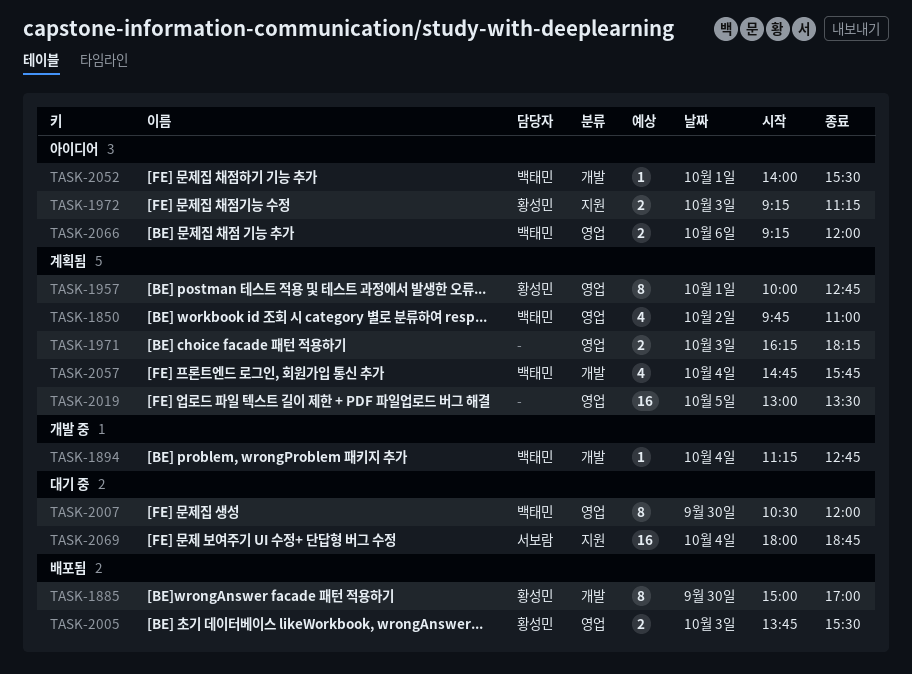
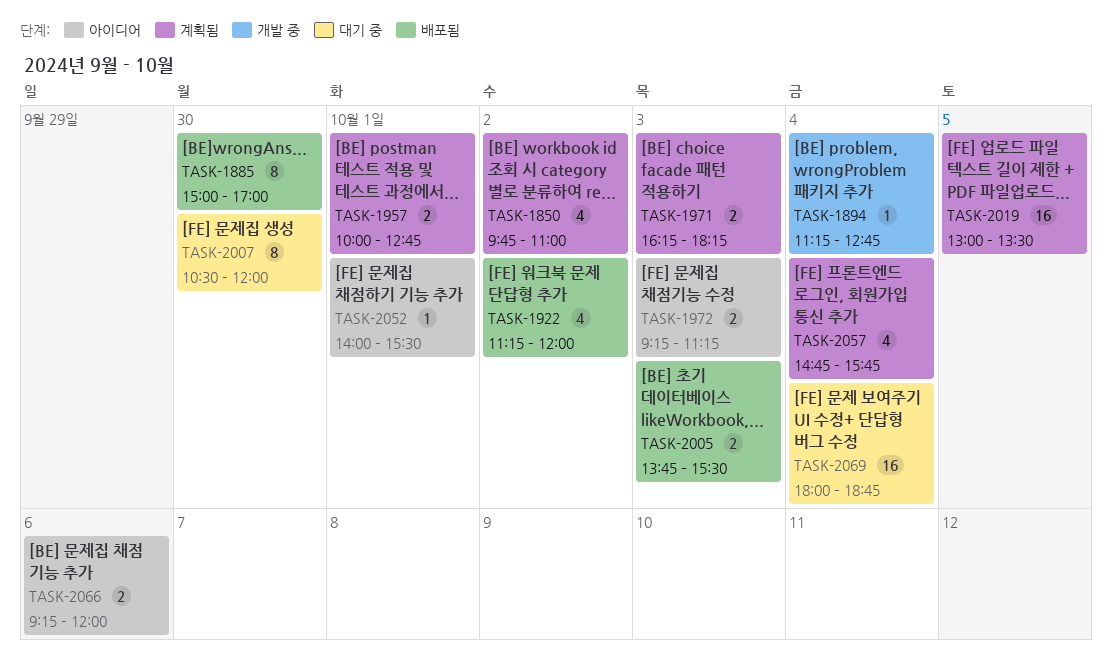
TASK-1922: none -> present
TASK-1957, estimate: 8 -> 2

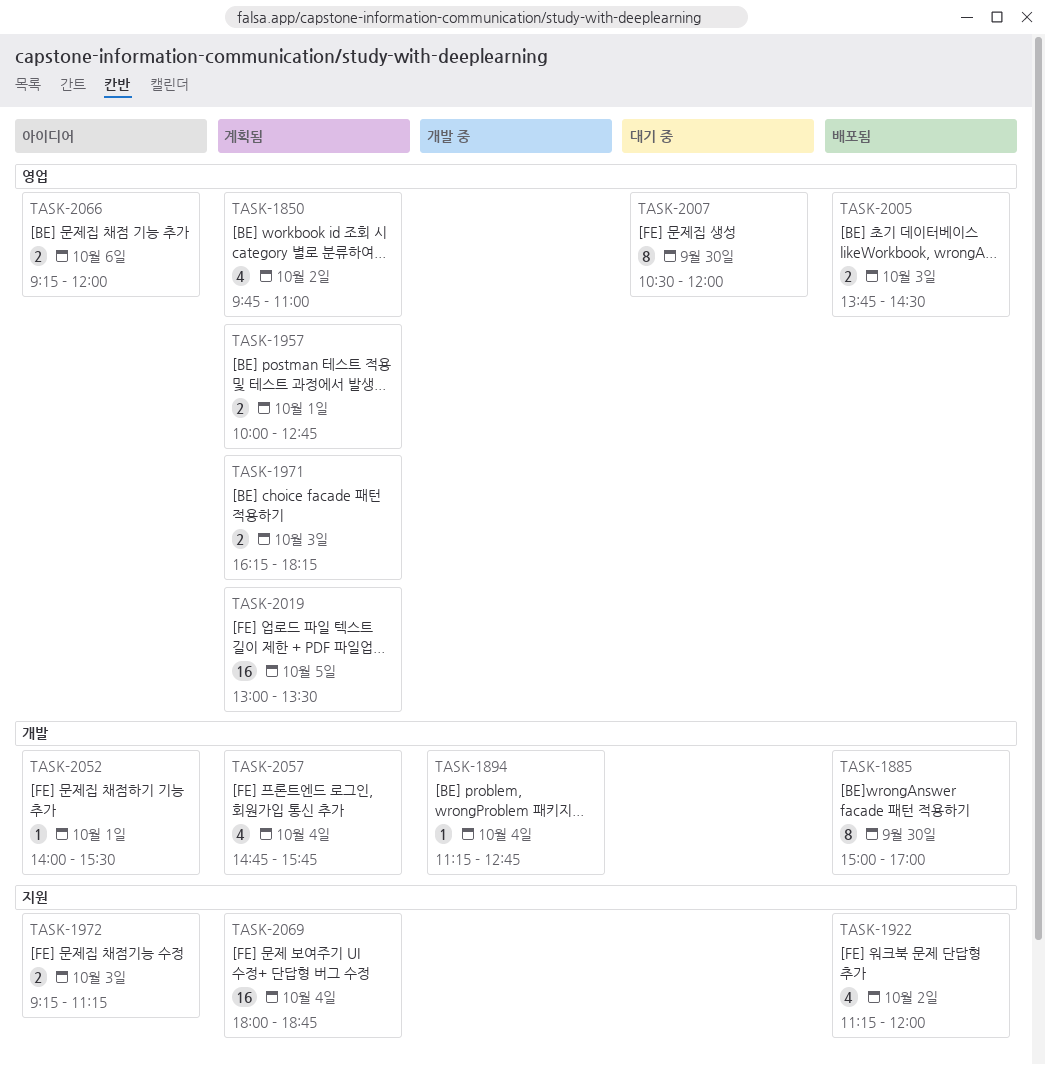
TASK-2005, ends: 15:30 -> 14:30
TASK-2069, status: 대기 중 -> 계획됨

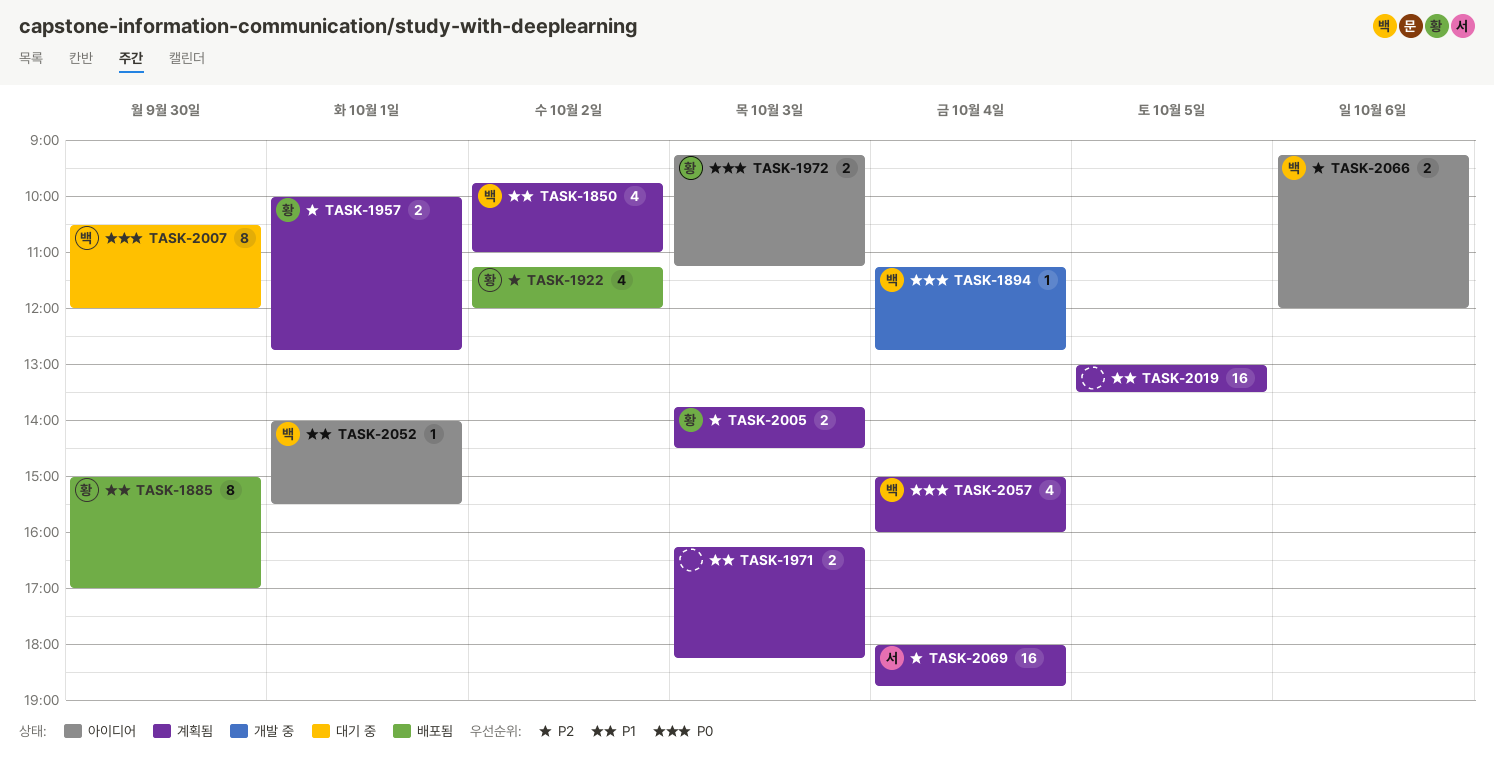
TASK-2005, status: 배포됨 -> 계획됨
TASK-2057, begins: 14:45 -> 15:00
TASK-2057, ends: 15:45 -> 16:00

